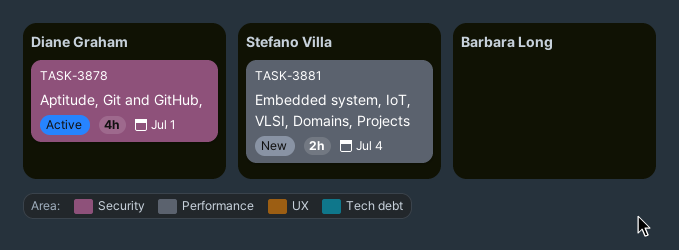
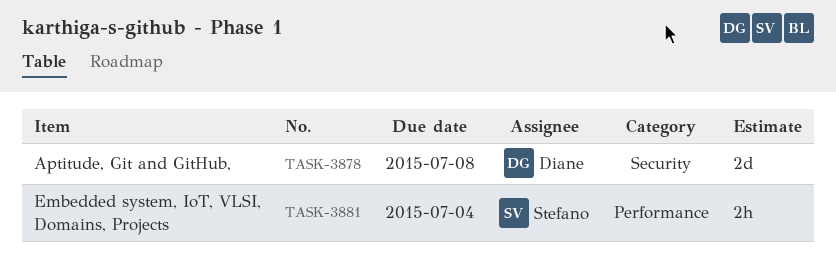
TASK-3878, estimate: 4h -> 2d
TASK-3878, due: Jul 1 -> Jul 8

